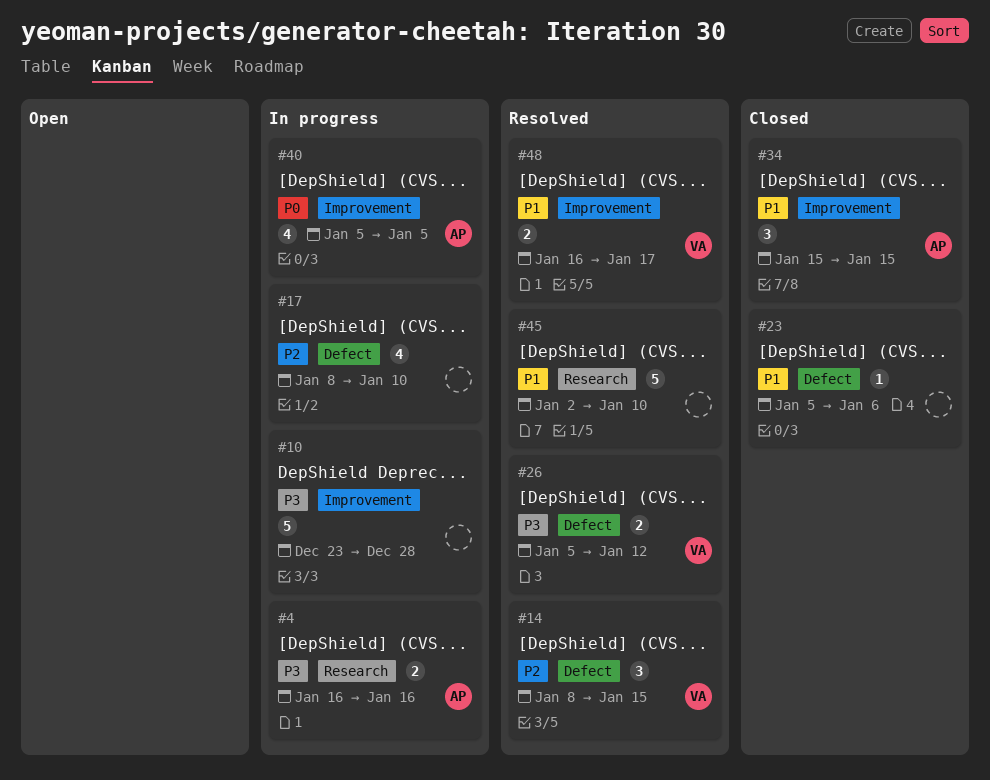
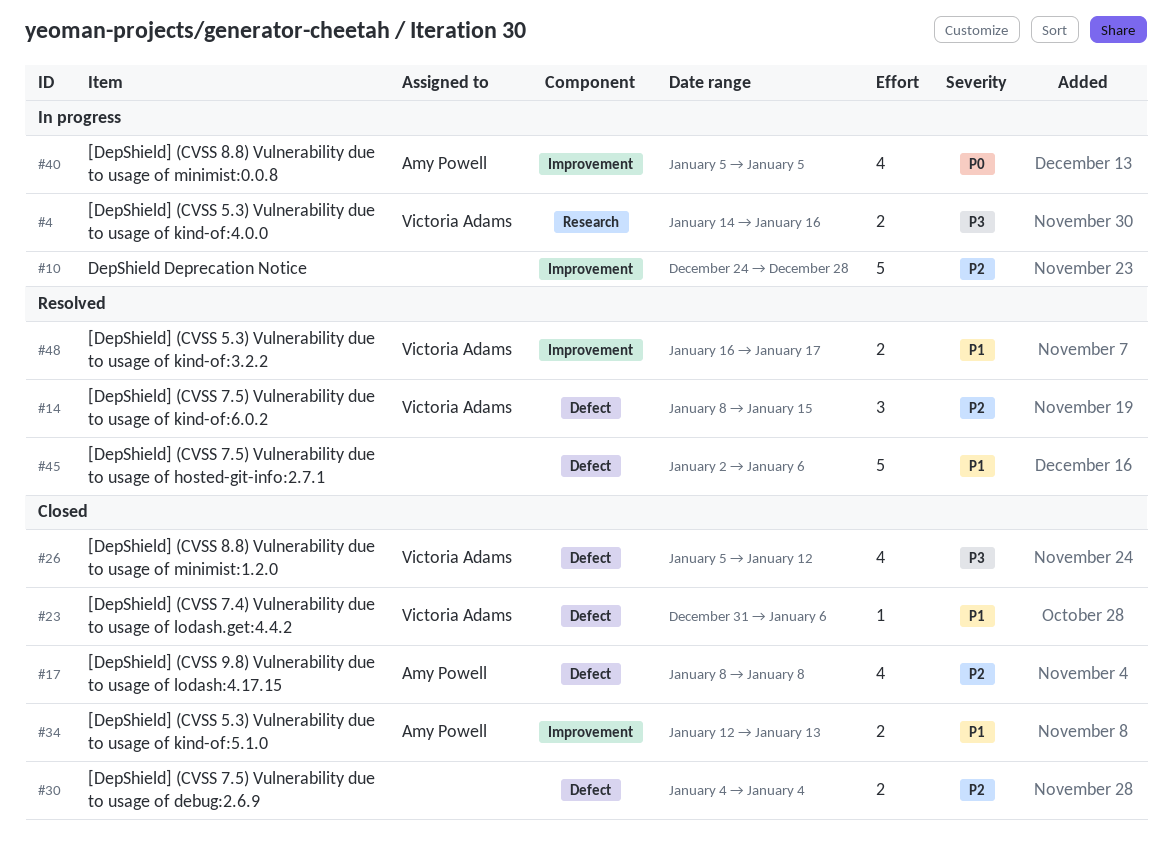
#4, owner: Amy Powell -> Victoria Adams
#4, start: Jan 16 -> Jan 14
#10, priority: P3 -> P2
#10, start: Dec 23 -> Dec 24
#17, status: In progress -> Closed
#17, owner: none -> Amy Powell
#17, due: Jan 10 -> Jan 8
#23, owner: none -> Victoria Adams
#23, start: Jan 5 -> Dec 31
#26, status: Resolved -> Closed
#26, estimate: 2 -> 4
#30: none -> present
#34, estimate: 3 -> 2
#34, start: Jan 15 -> Jan 12
#34, due: Jan 15 -> Jan 13
#45, label: Research -> Defect
#45, due: Jan 10 -> Jan 6

